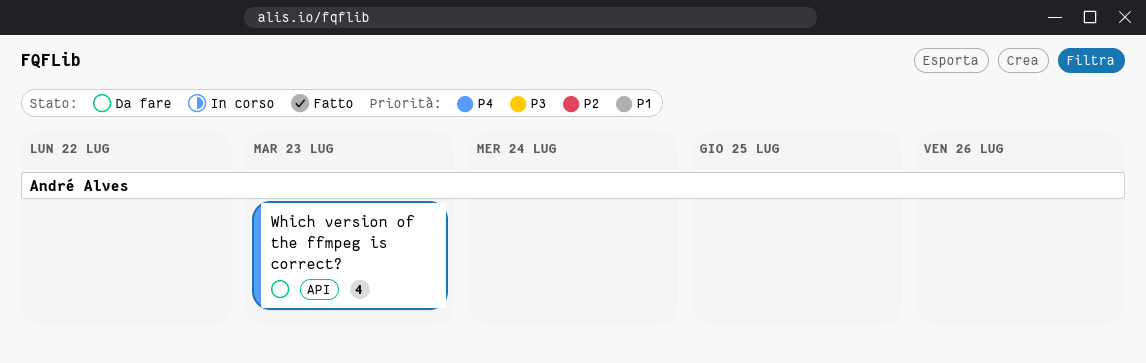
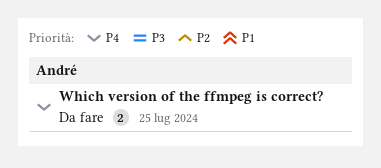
Which version of the ffmpeg is correct?, estimate: 4 -> 2
Which version of the ffmpeg is correct?, due: Jul 23 -> Jul 25

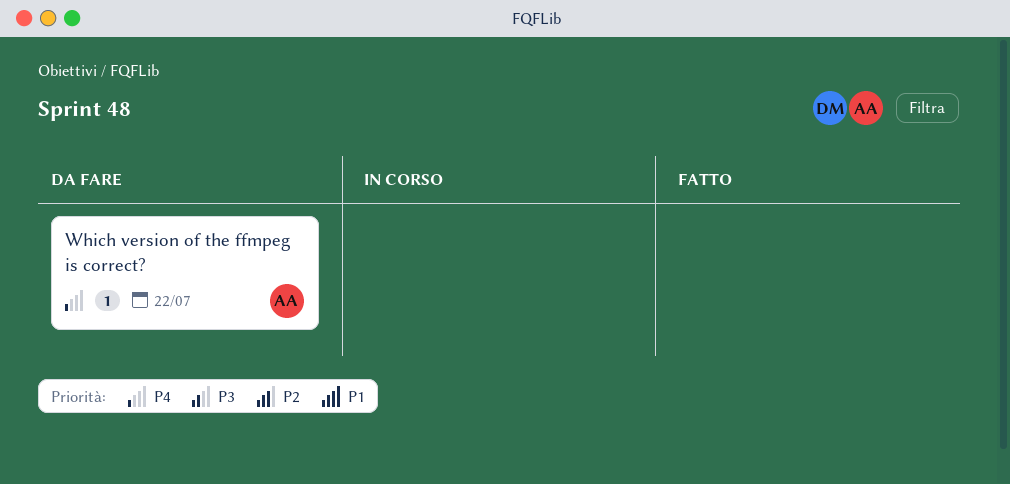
Which version of the ffmpeg is correct?, estimate: 2 -> 1
Which version of the ffmpeg is correct?, due: Jul 25 -> Jul 22

